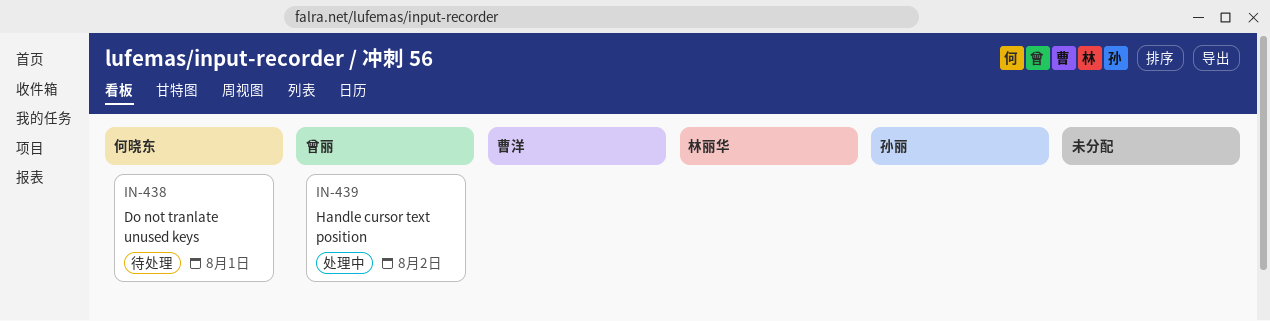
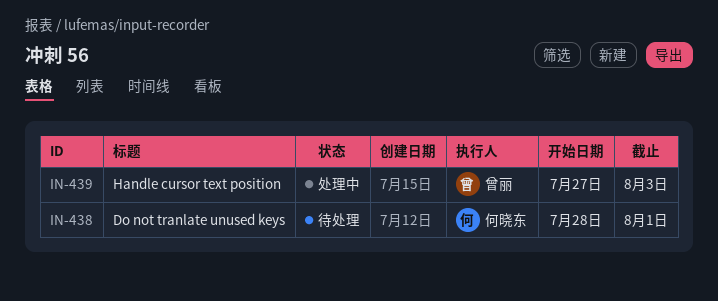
IN-439, due: Aug 2 -> Aug 3

